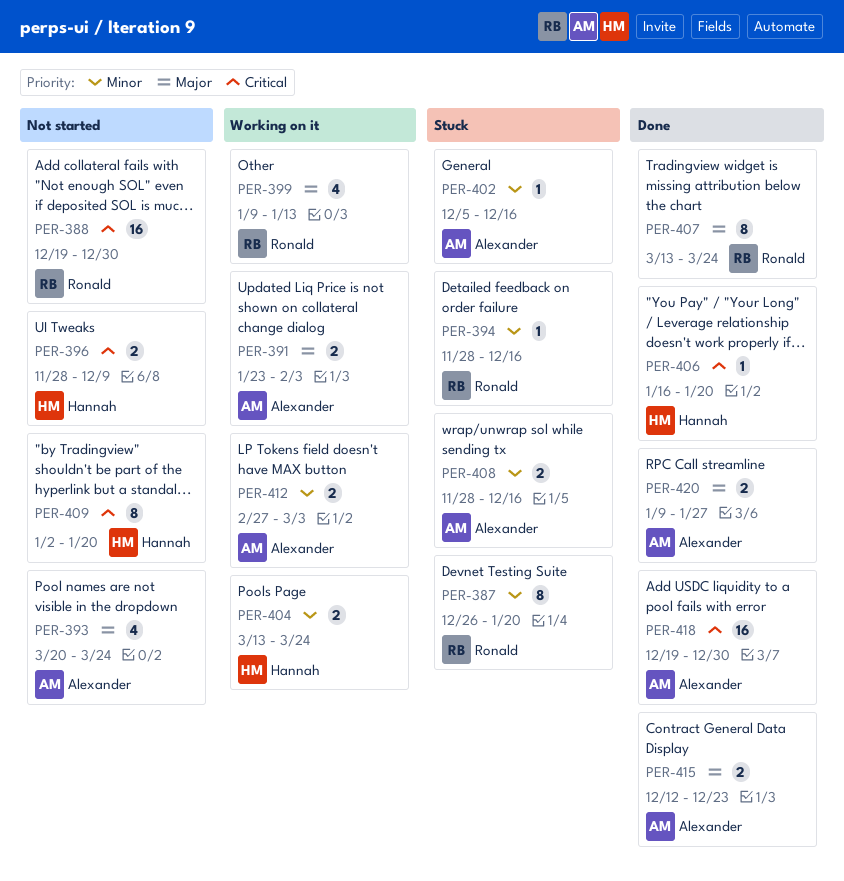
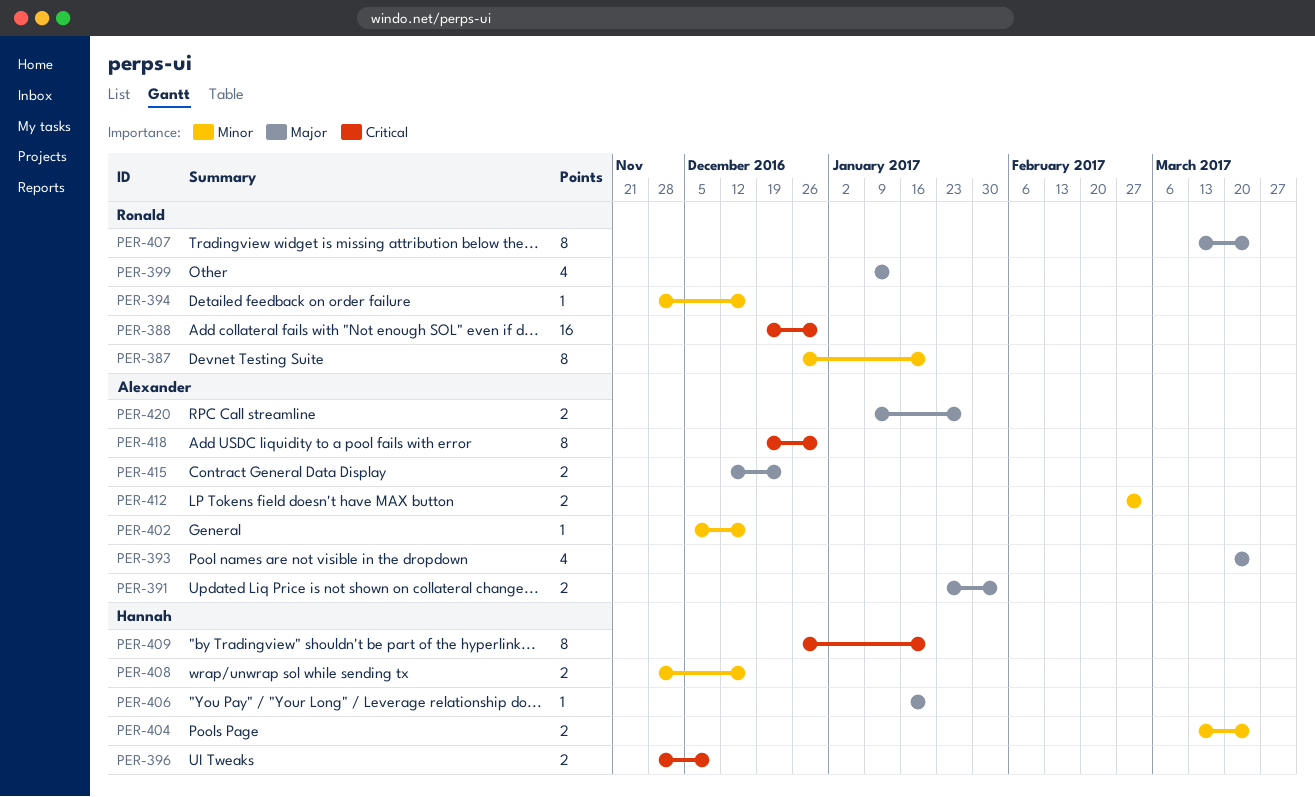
PER-406, priority: Critical -> Major
PER-408, owner: Alexander -> Hannah
PER-409, start: Jan 2 -> Dec 26
PER-418, estimate: 16 -> 8

